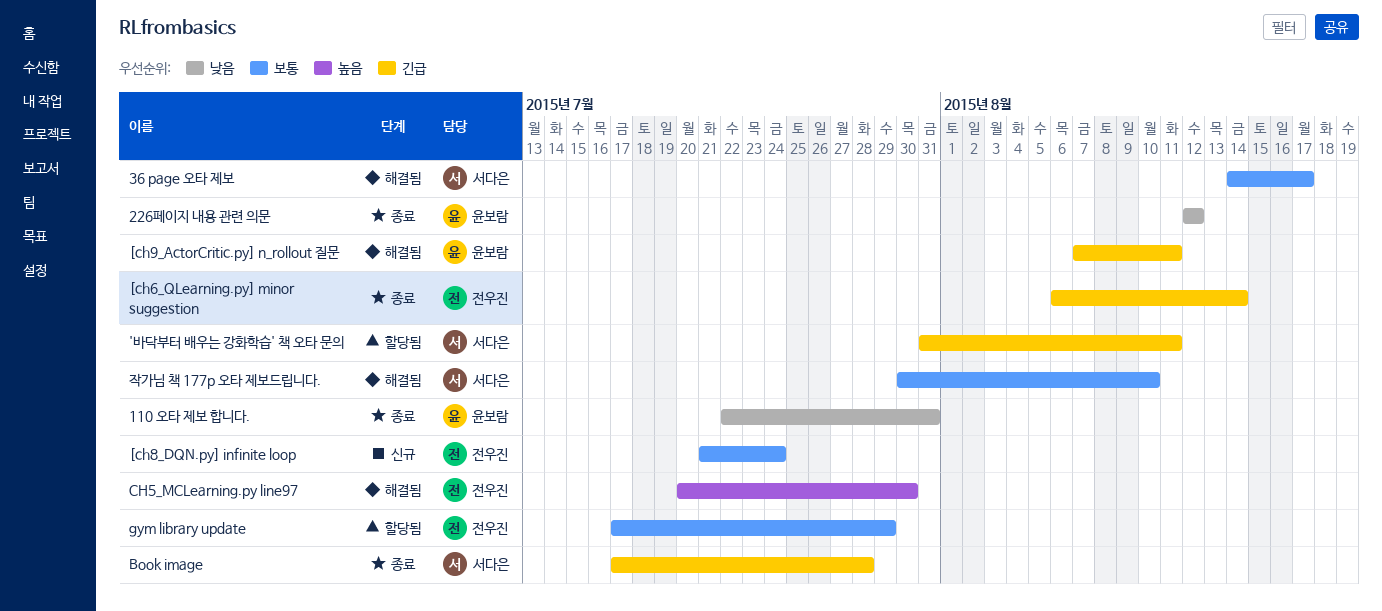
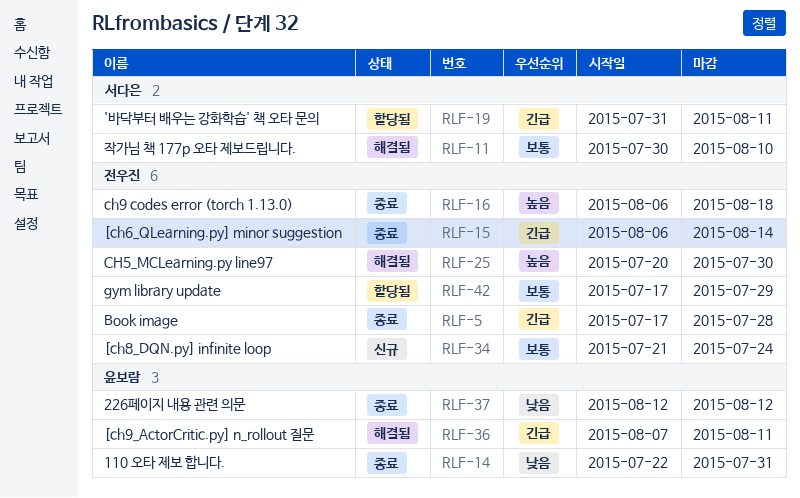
36 page 오타 제보: present -> none
Book image, owner: 서다은 -> 전우진
ch9 codes error (torch 1.13.0): none -> present

